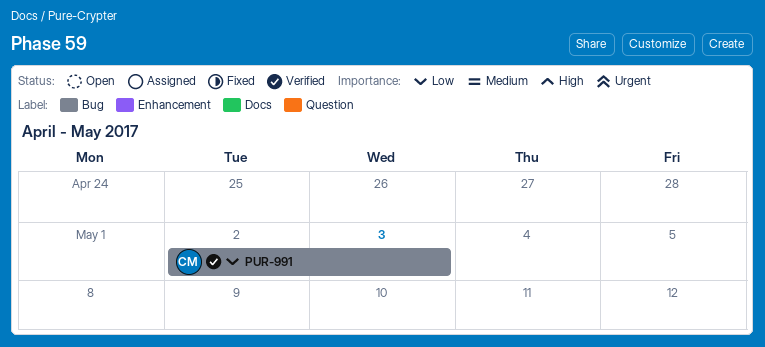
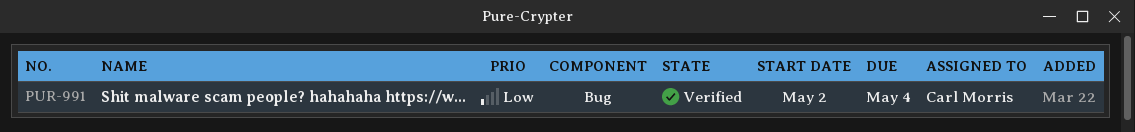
PUR-991, due: May 3 -> May 4

